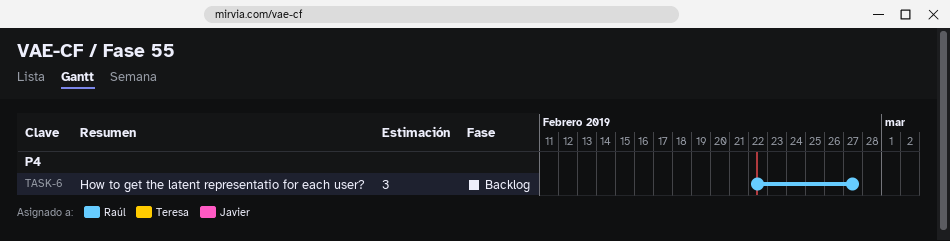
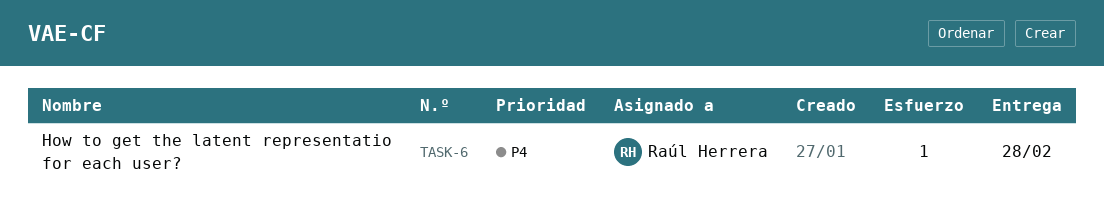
TASK-6, estimate: 3 -> 1
TASK-6, due: Feb 27 -> Feb 28

